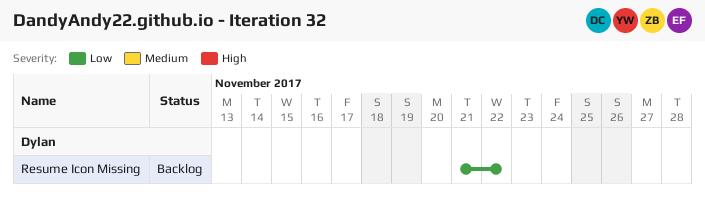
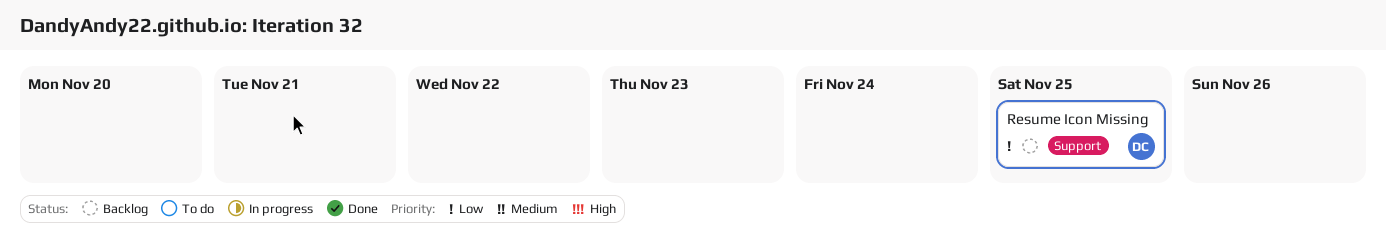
Resume Icon Missing, due: Nov 22 -> Nov 25

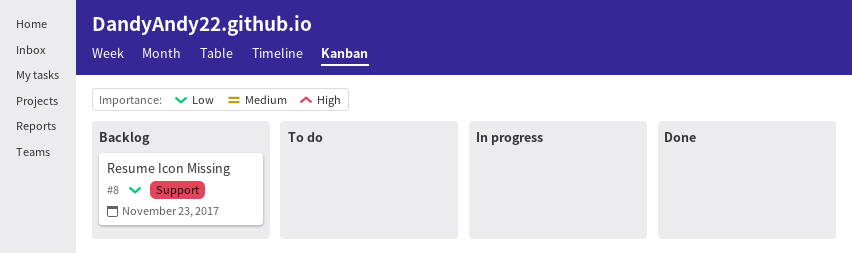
Resume Icon Missing, due: Nov 25 -> Nov 23

